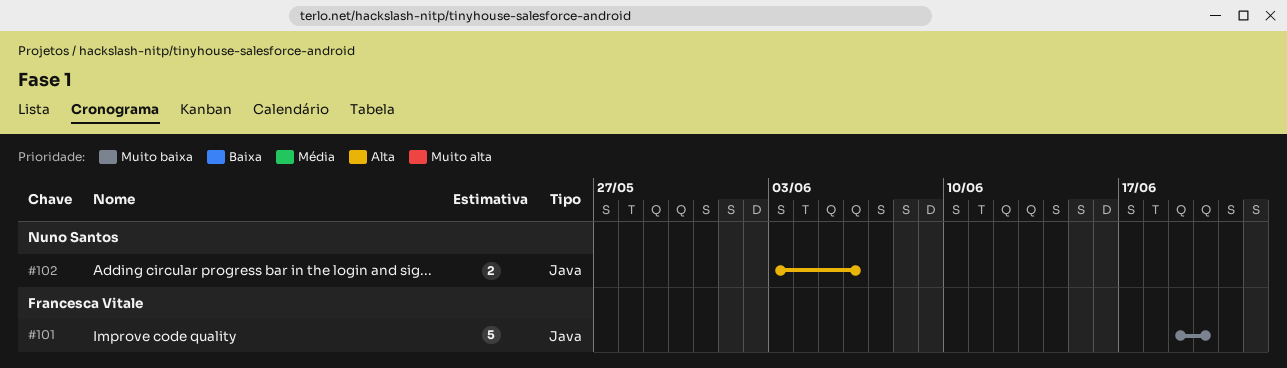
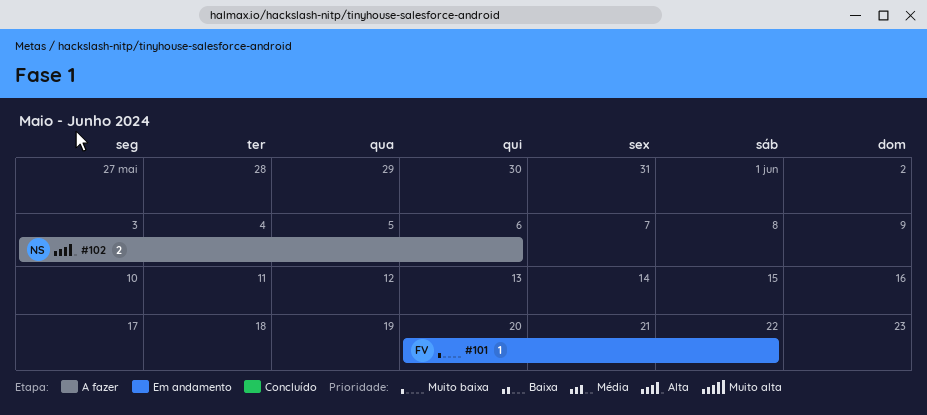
#101, estimate: 5 -> 1
#101, start: Jun 19 -> Jun 20
#101, due: Jun 20 -> Jun 22

